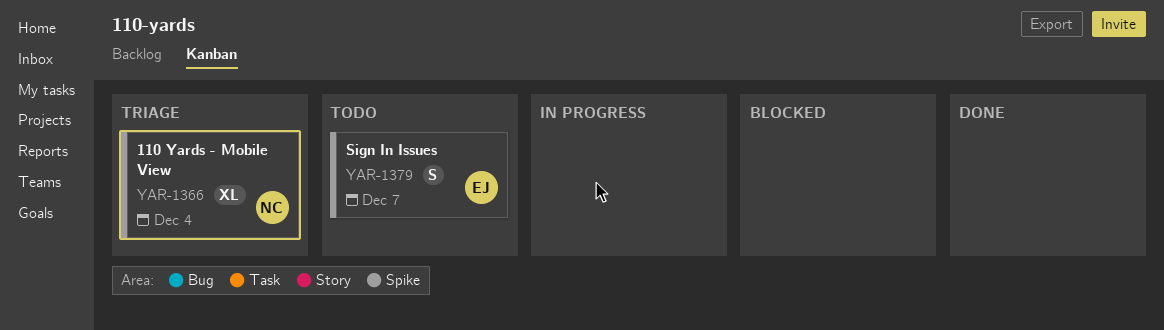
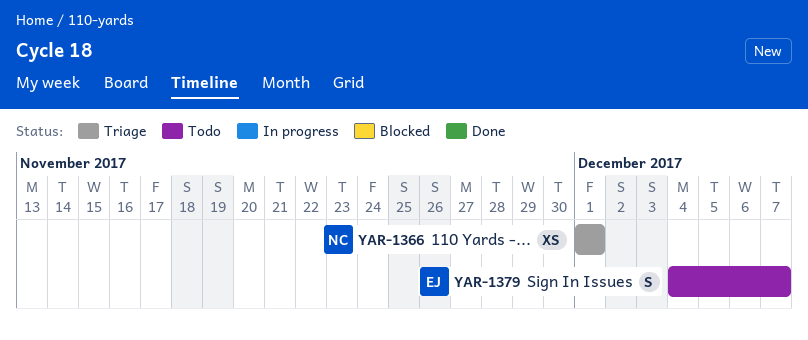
YAR-1366, estimate: XL -> XS
YAR-1366, due: Dec 4 -> Dec 1

